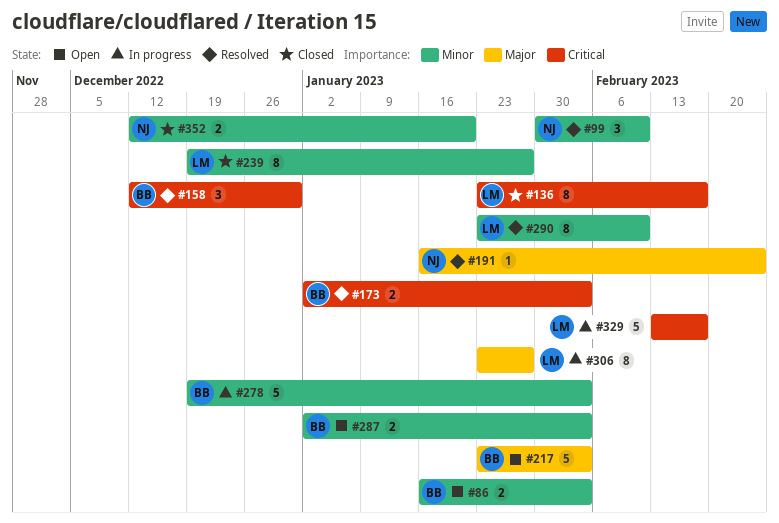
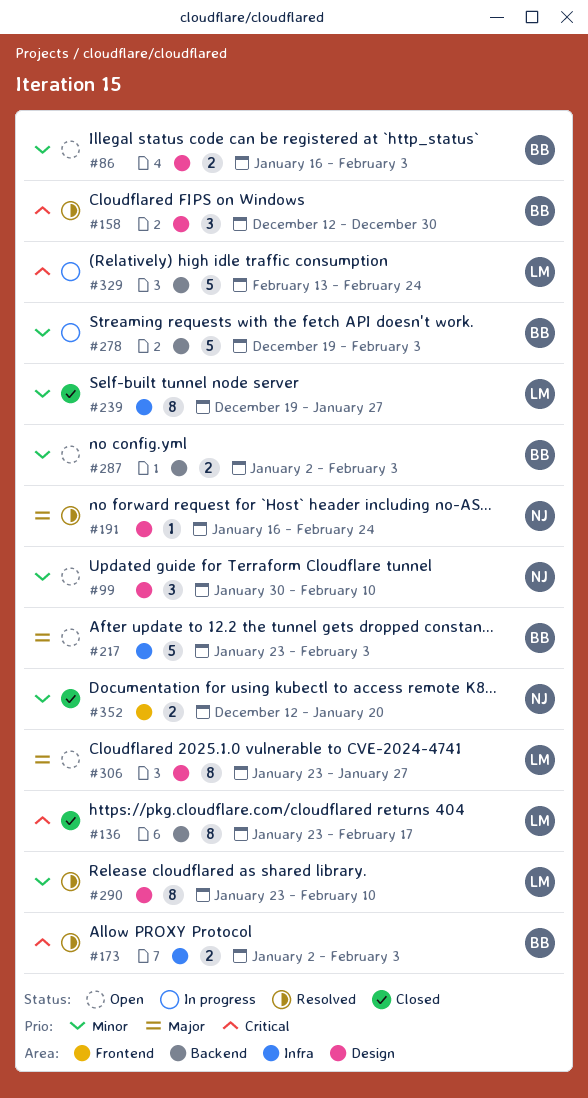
#99, status: Resolved -> Open
#306, status: In progress -> Open
#329, due: Feb 17 -> Feb 24

